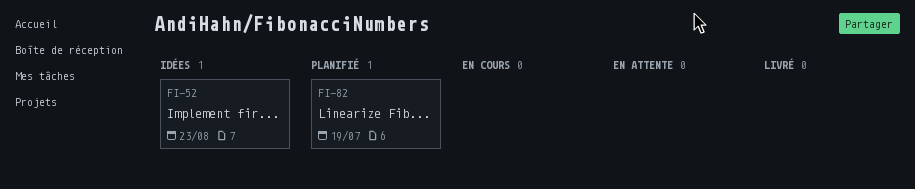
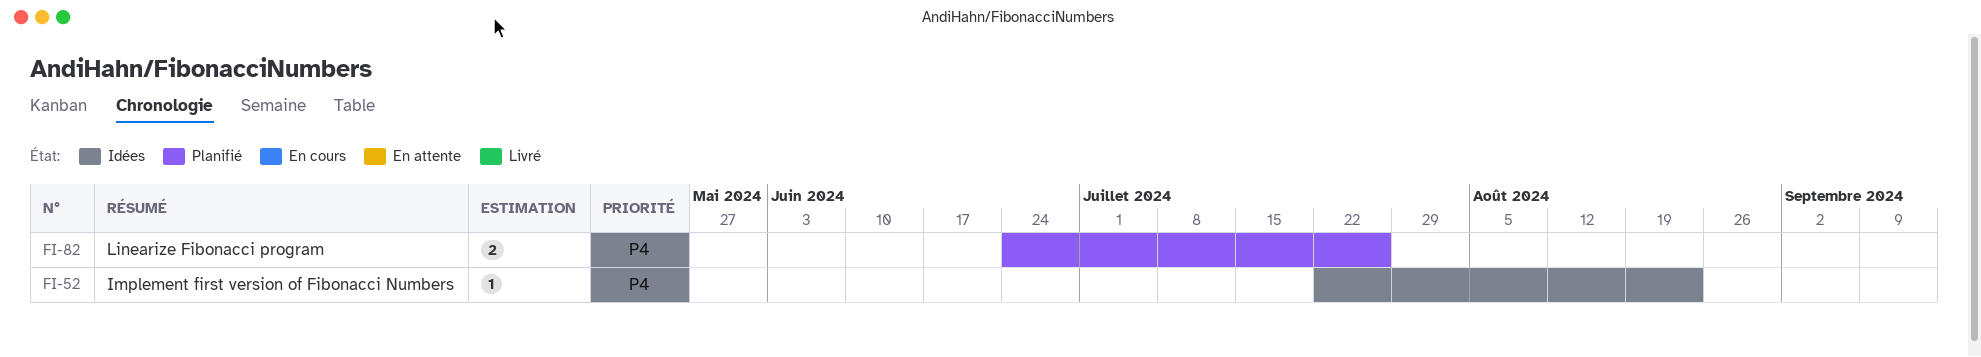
FI-82, due: Jul 19 -> Jul 26

